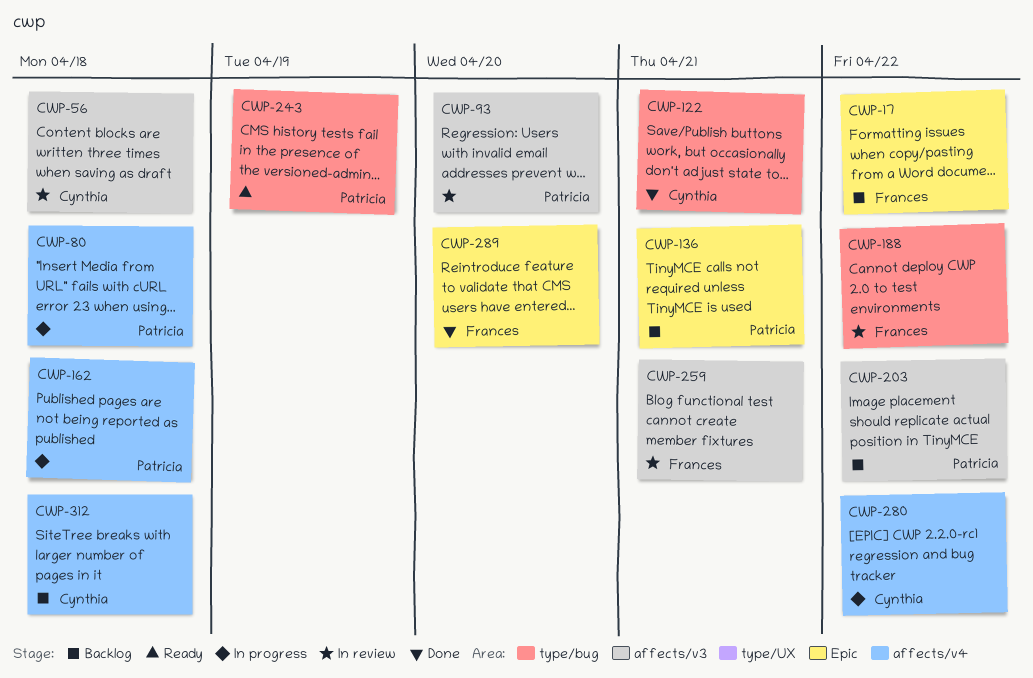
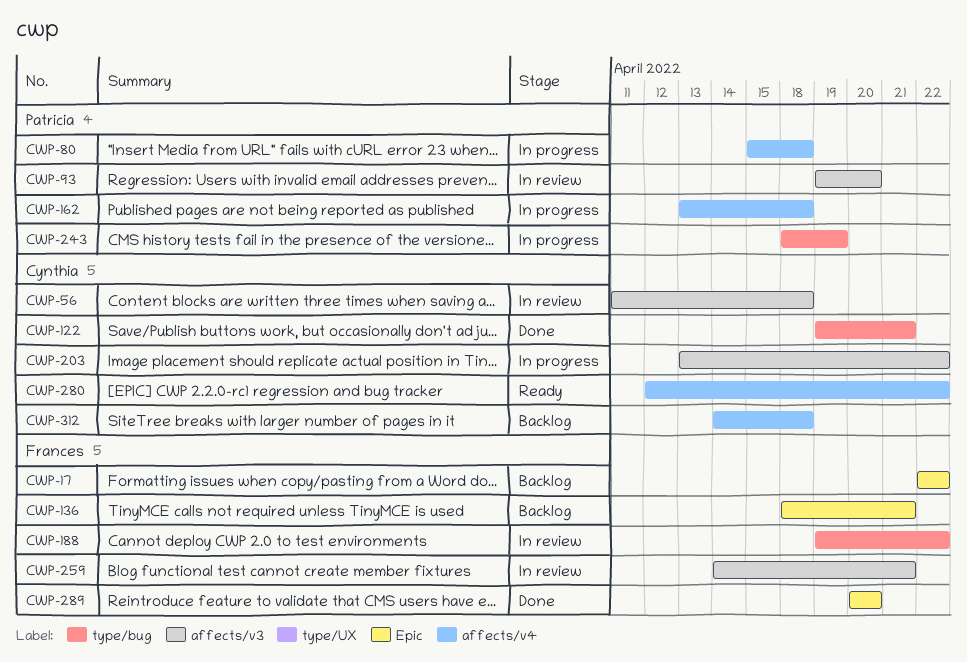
CWP-136, owner: Patricia -> Frances
CWP-203, status: Backlog -> In progress
CWP-203, owner: Patricia -> Cynthia
CWP-243, status: Ready -> In progress
CWP-280, status: In progress -> Ready

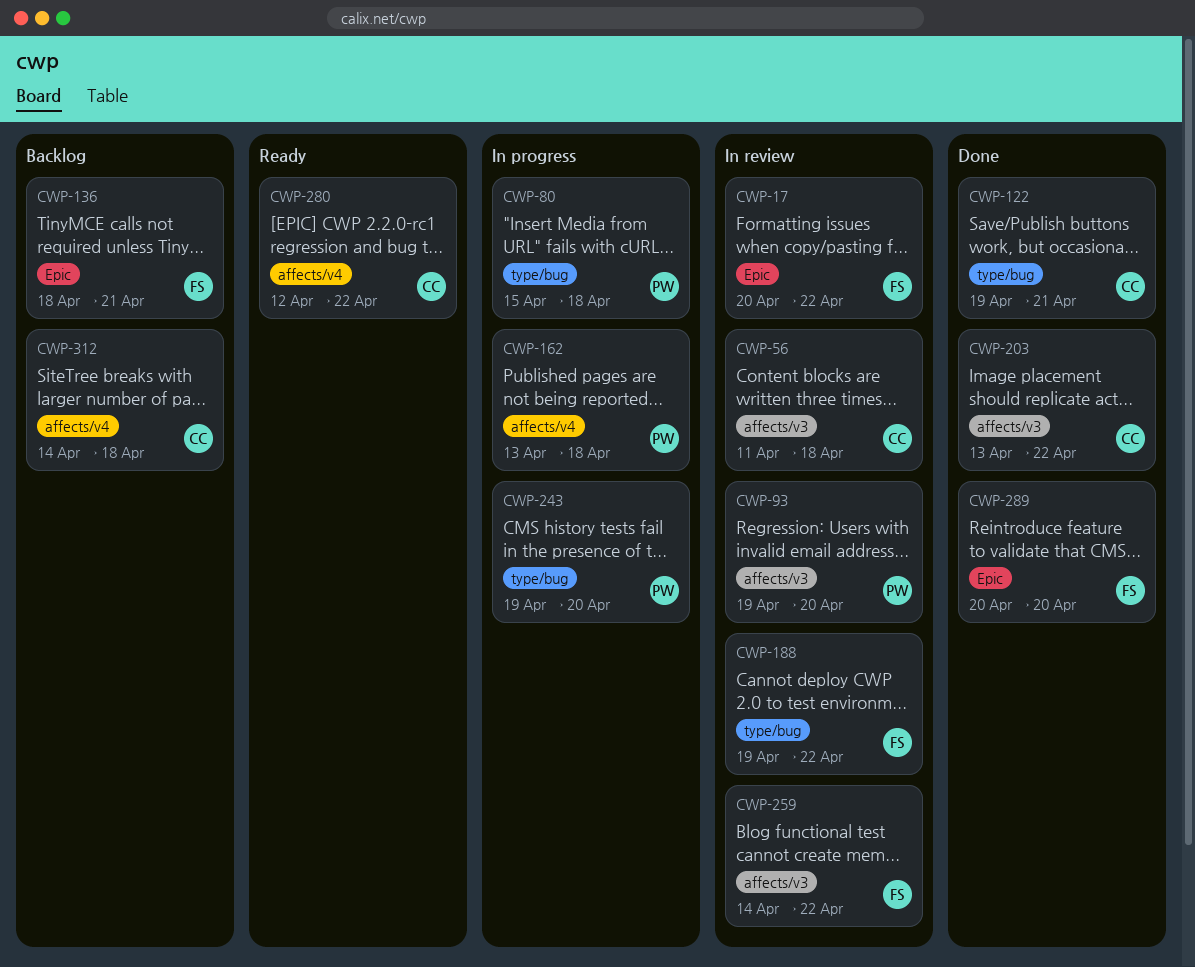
CWP-17, status: Backlog -> In review
CWP-17, start: Apr 22 -> Apr 20
CWP-80, label: affects/v4 -> type/bug
CWP-203, status: In progress -> Done
CWP-243, start: Apr 18 -> Apr 19
CWP-243, due: Apr 19 -> Apr 20
CWP-259, due: Apr 21 -> Apr 22

